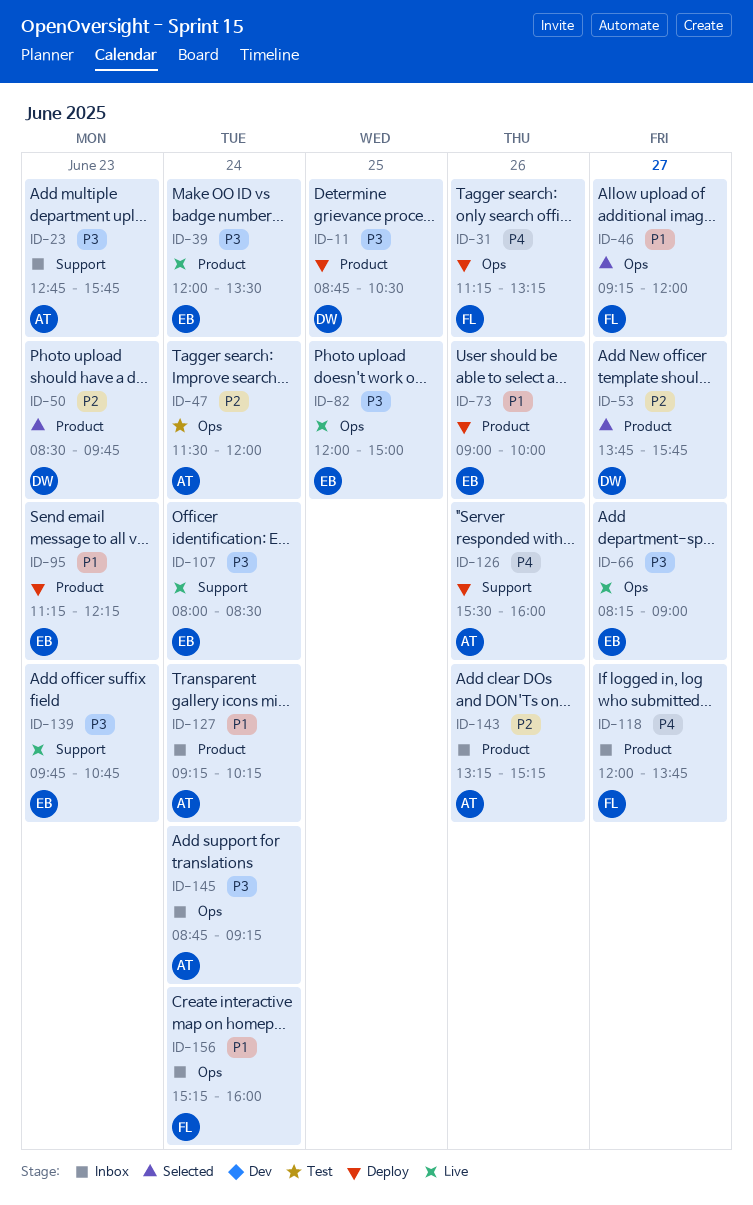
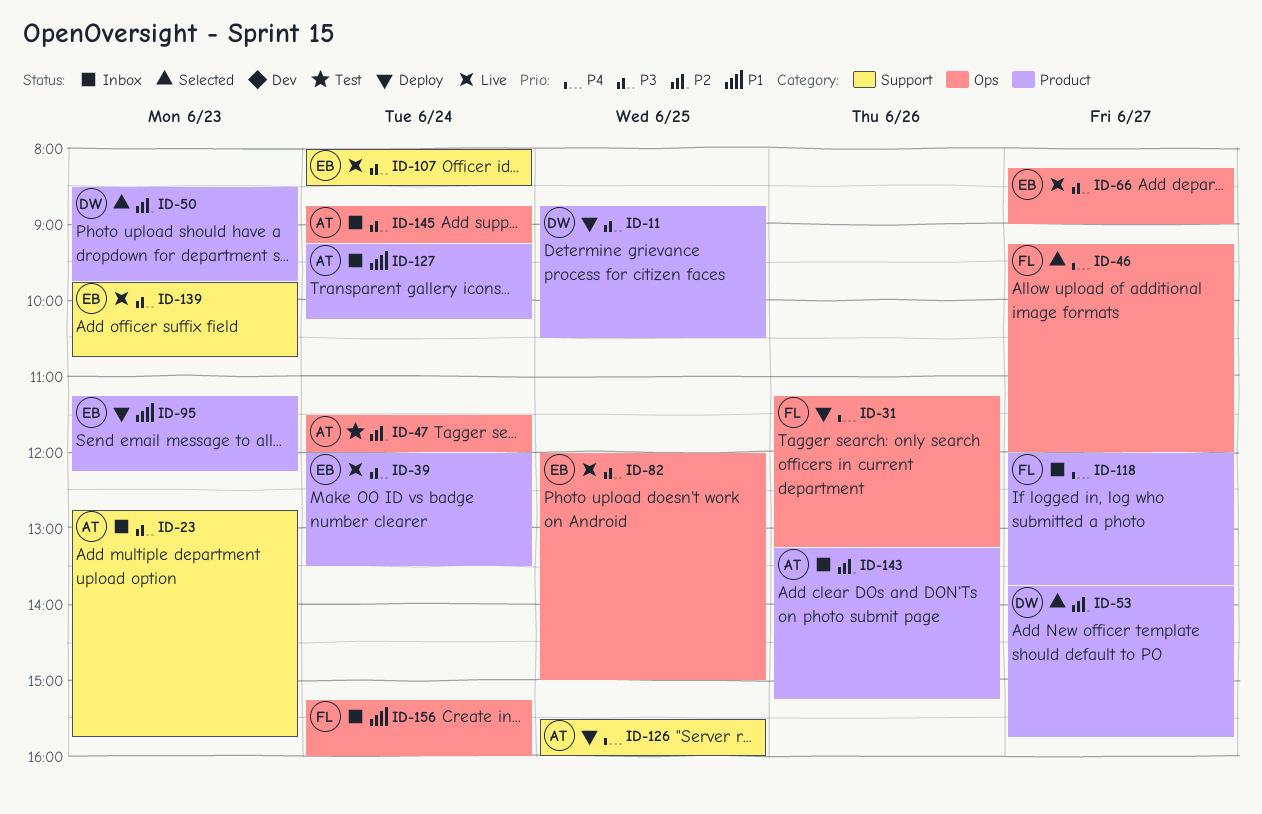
ID-46, priority: P1 -> P4
ID-73: present -> none
ID-126, day: Jun 26 -> Jun 25

